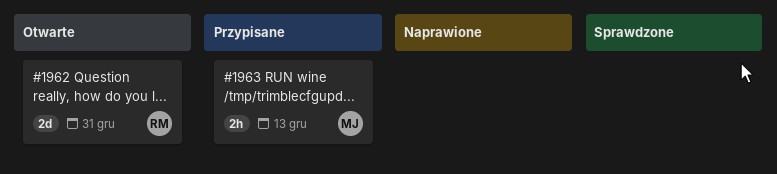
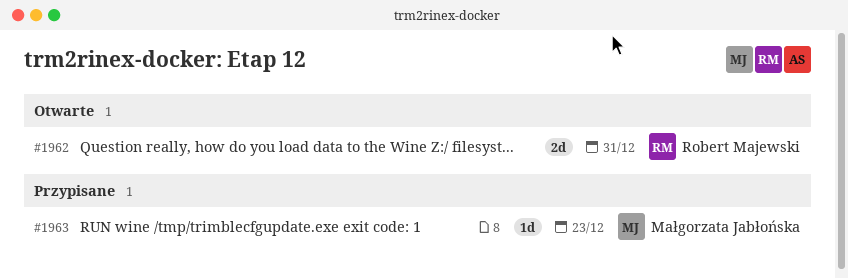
#1963, estimate: 2h -> 1d
#1963, due: Dec 13 -> Dec 23

